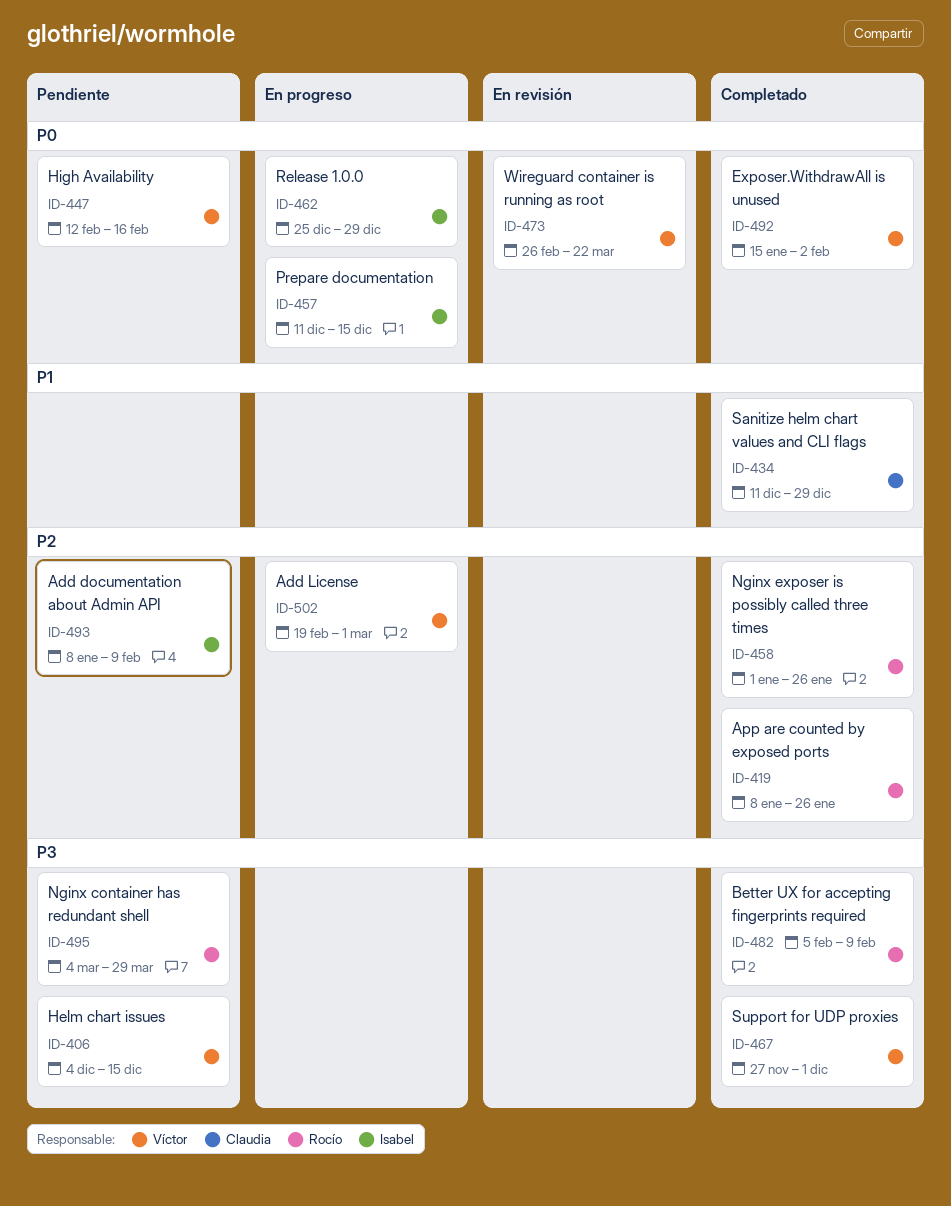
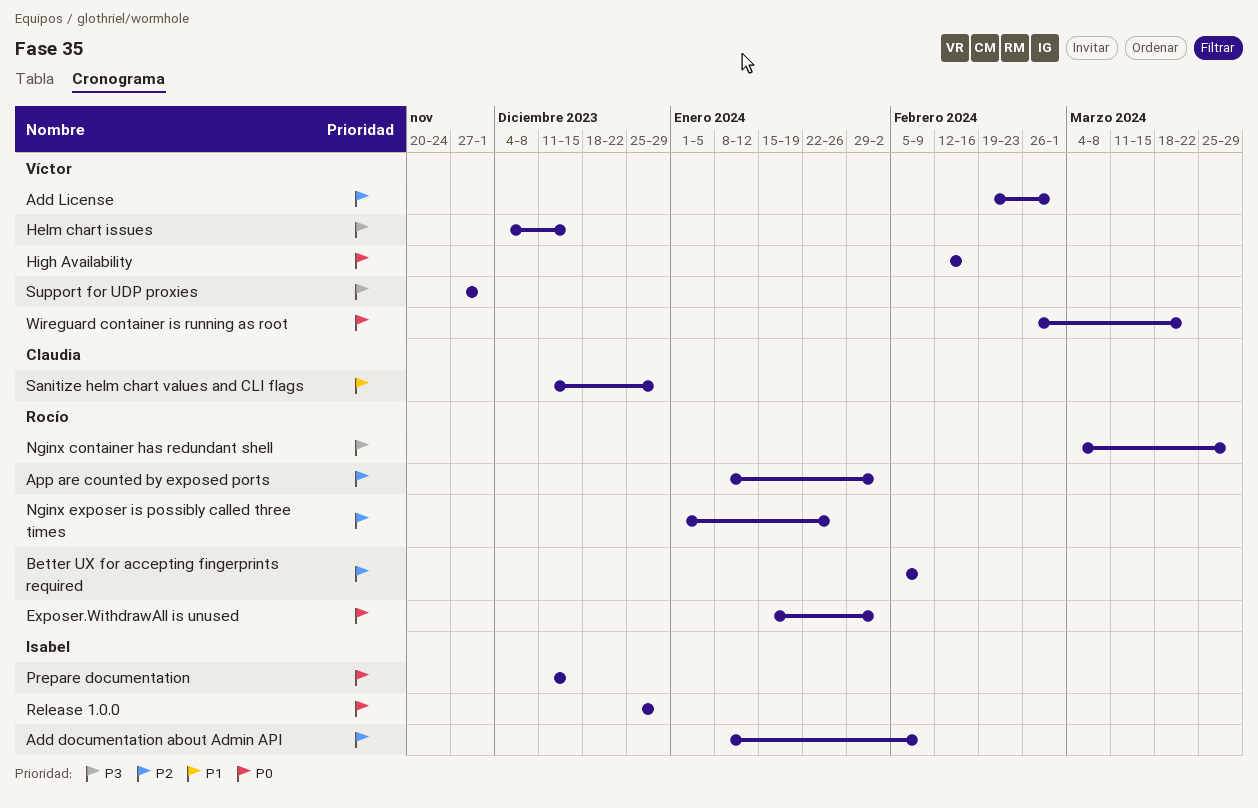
App are counted by exposed ports, due: Jan 26 -> Feb 2
Better UX for accepting fingerprints required, priority: P3 -> P2
Exposer.WithdrawAll is unused, owner: Víctor -> Rocío

